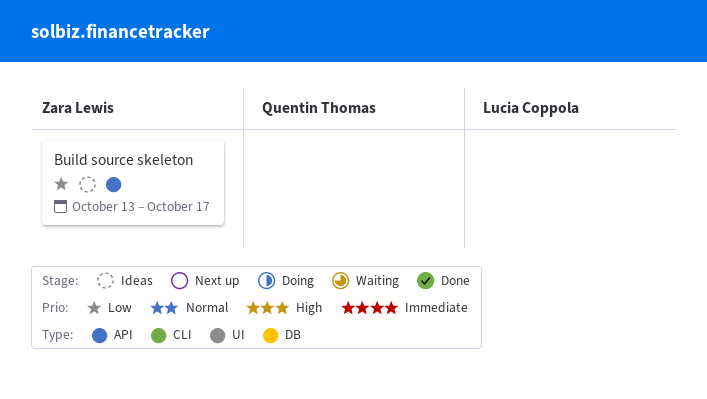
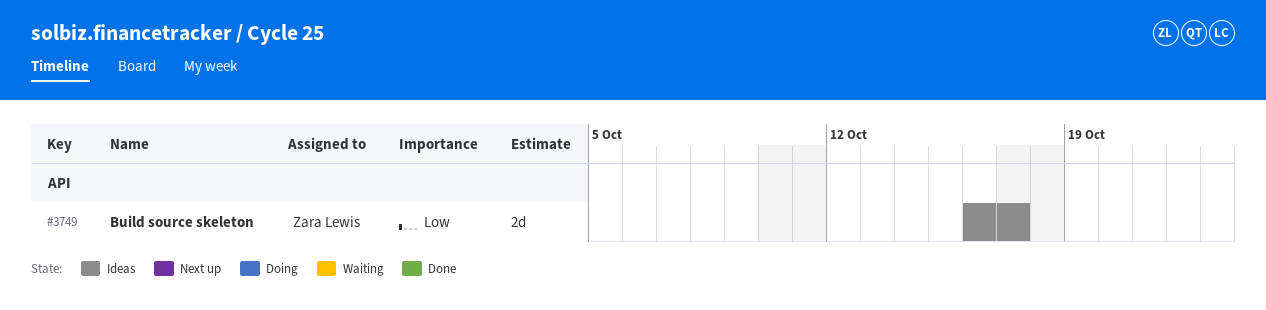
Build source skeleton, start: Oct 13 -> Oct 16

